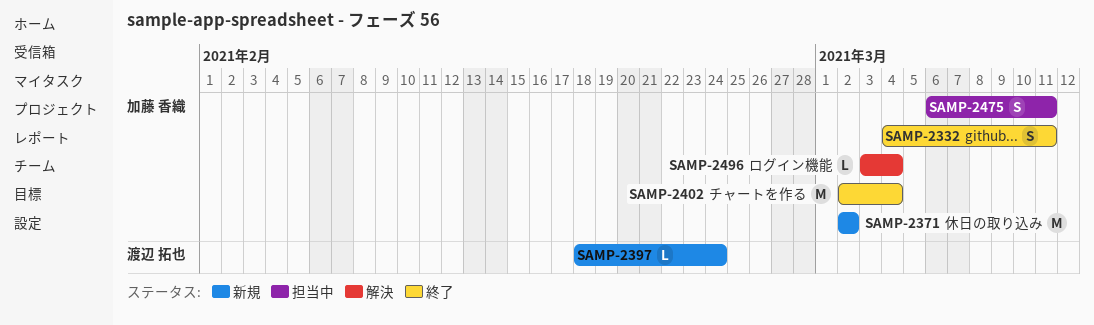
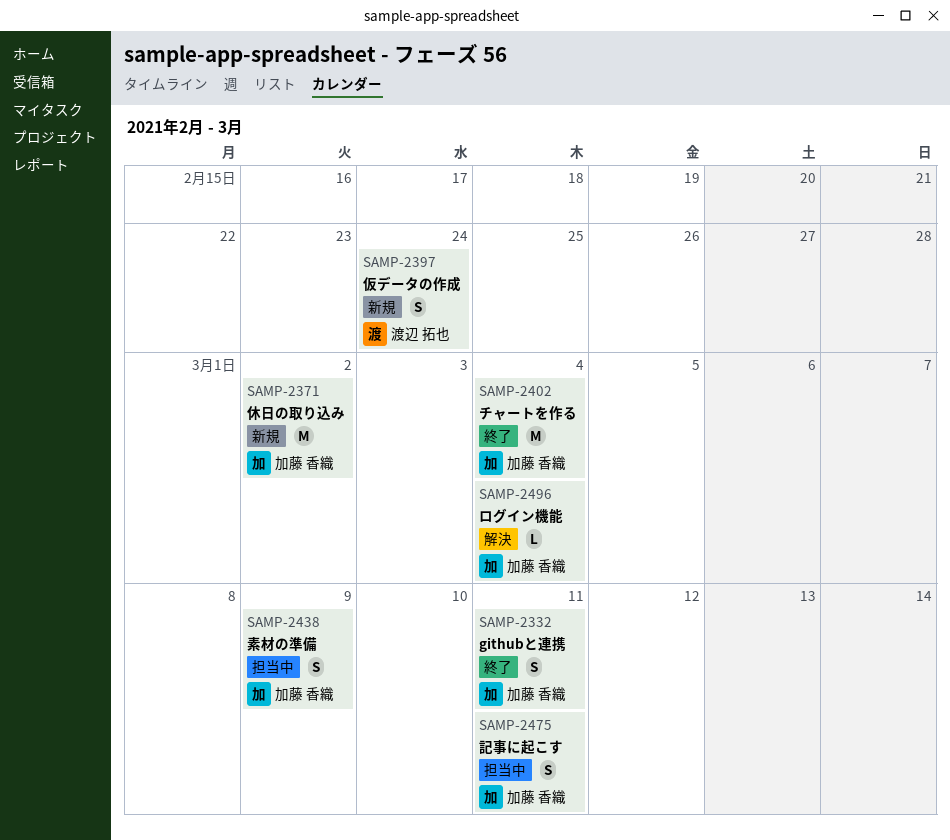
SAMP-2397, estimate: L -> S
SAMP-2438: none -> present

